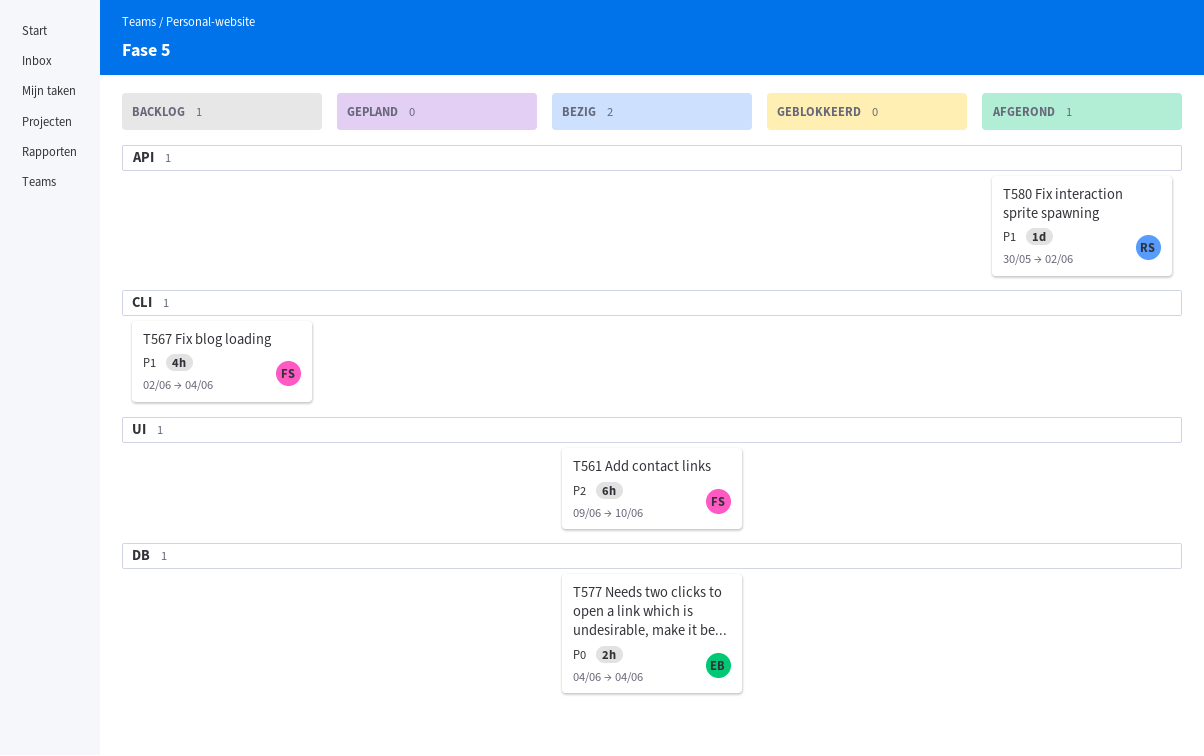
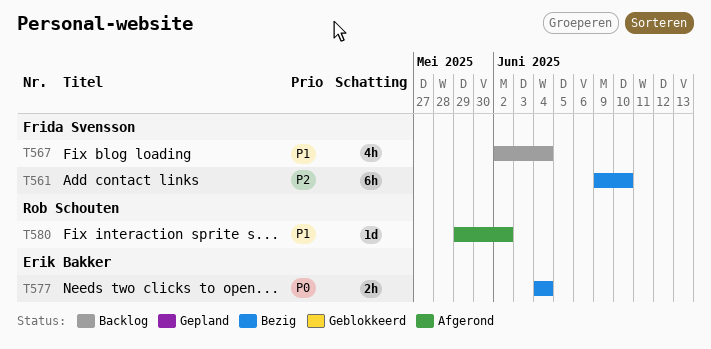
T580, start: May 30 -> May 29

